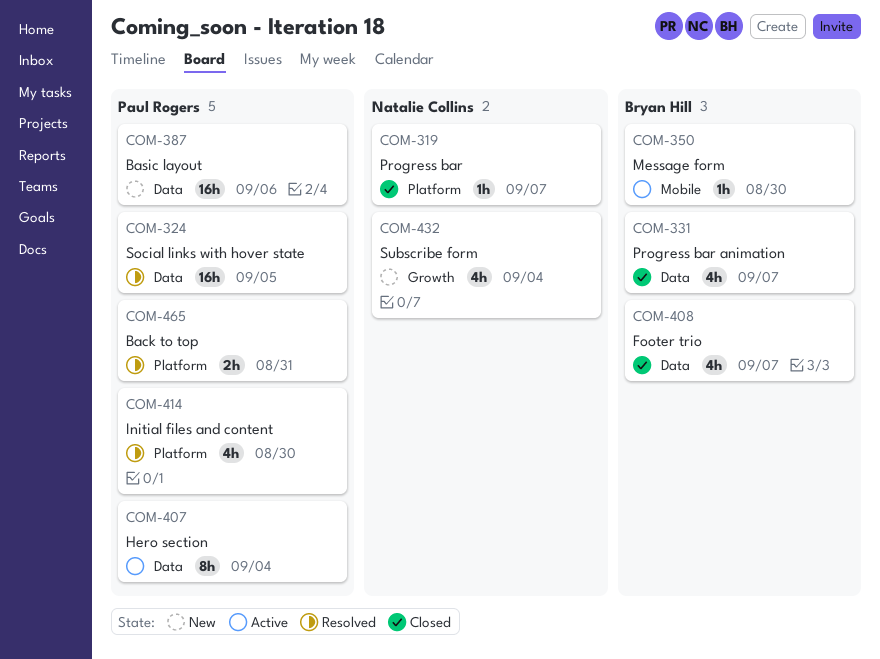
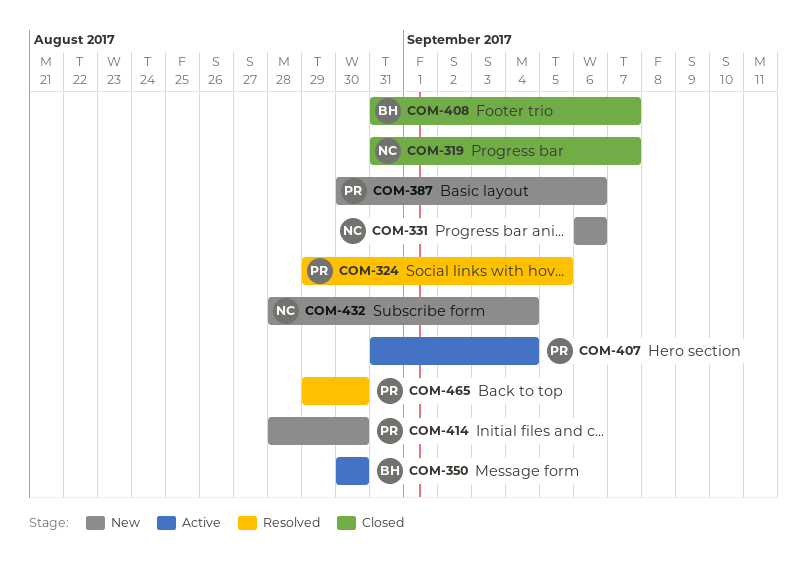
COM-331, status: Closed -> New
COM-331, owner: Bryan Hill -> Natalie Collins
COM-331, due: Sep 7 -> Sep 6
COM-414, status: Resolved -> New
COM-465, due: Aug 31 -> Aug 30

